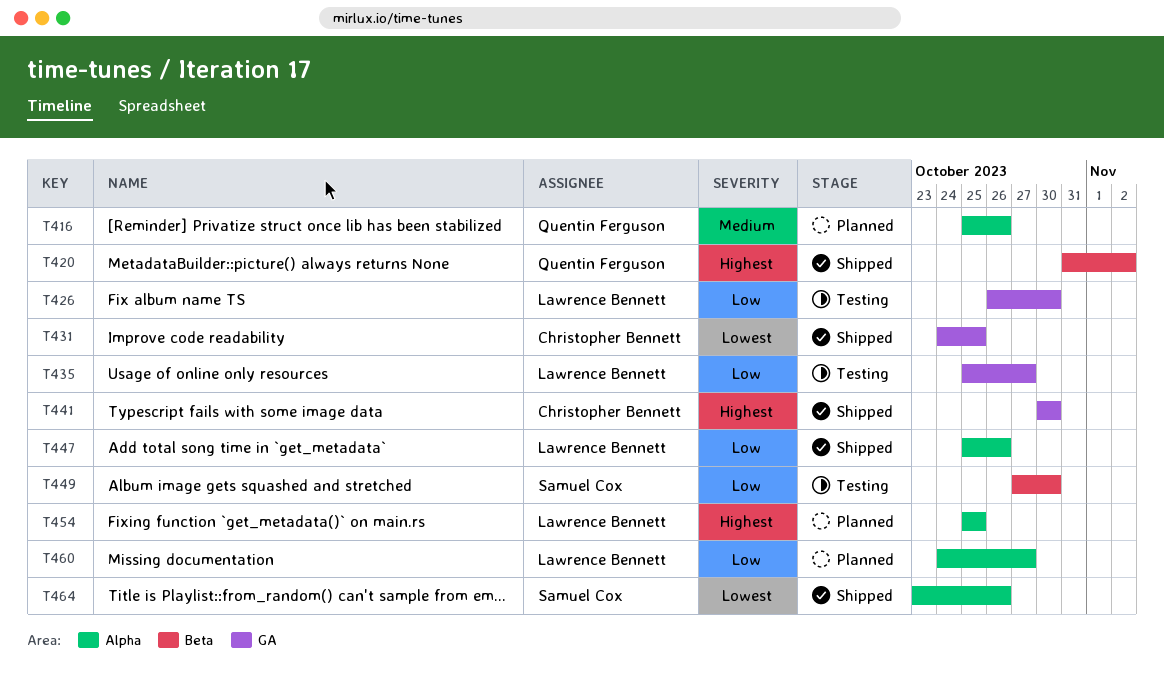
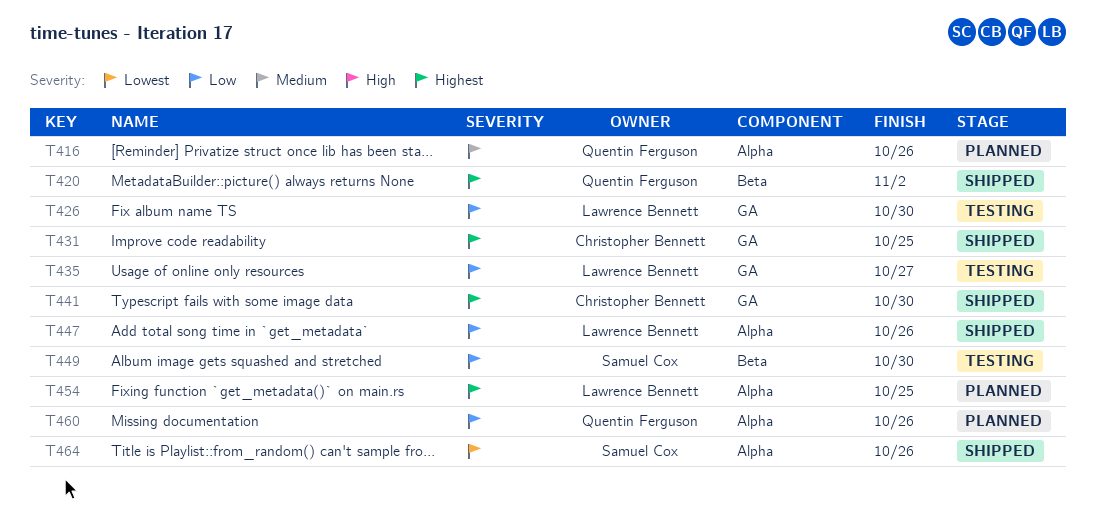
T431, priority: Lowest -> Highest
T460, owner: Lawrence Bennett -> Quentin Ferguson
T460, due: Oct 27 -> Oct 26

